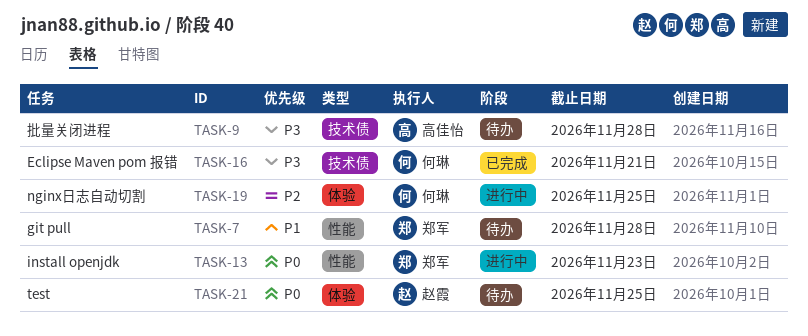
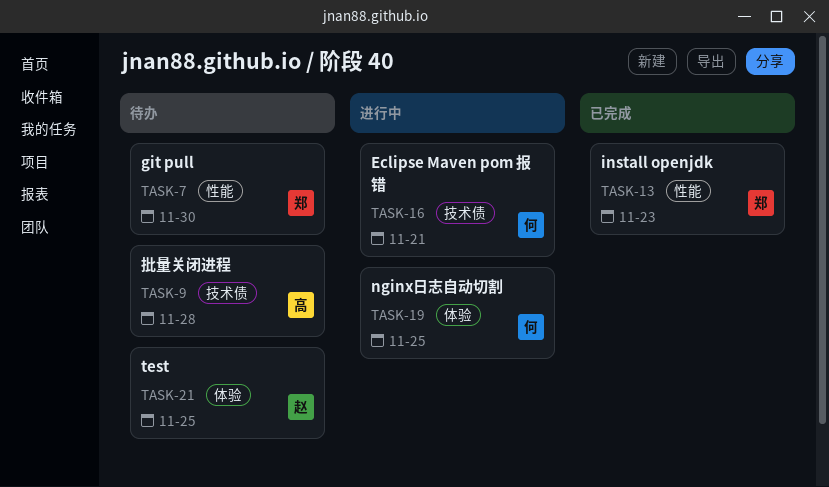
TASK-7, due: Nov 28 -> Nov 30
TASK-13, status: 进行中 -> 已完成
TASK-16, status: 已完成 -> 进行中

